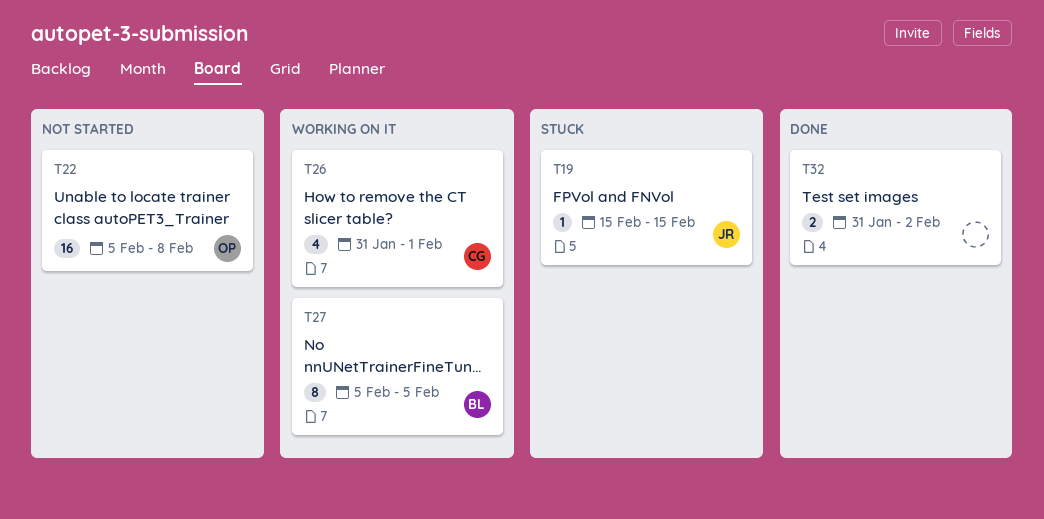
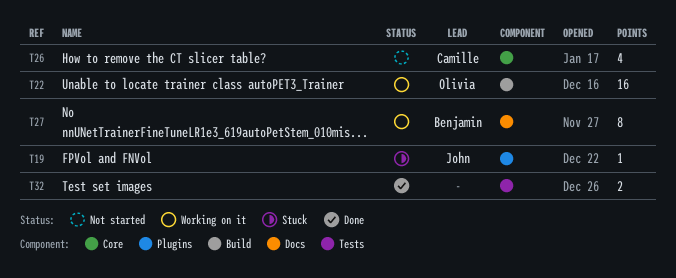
T22, status: Not started -> Working on it
T26, status: Working on it -> Not started

